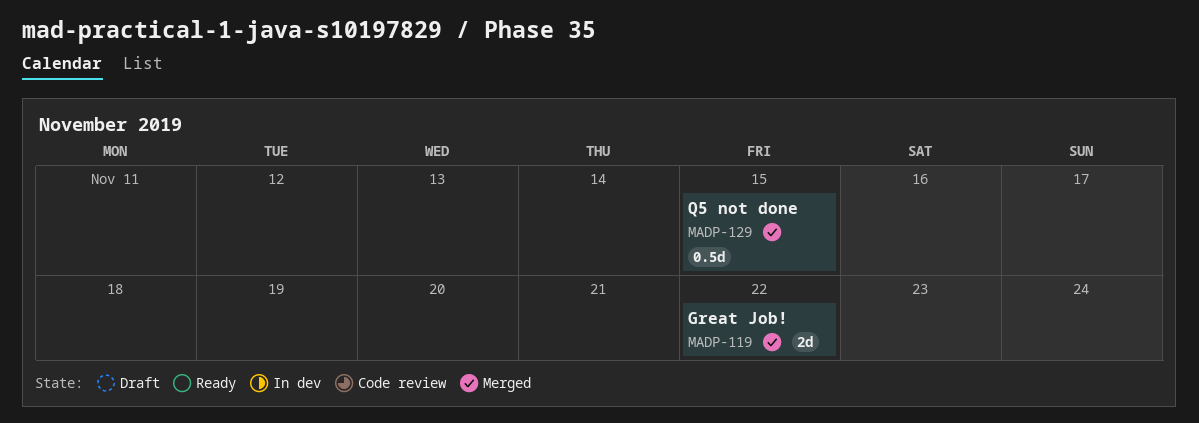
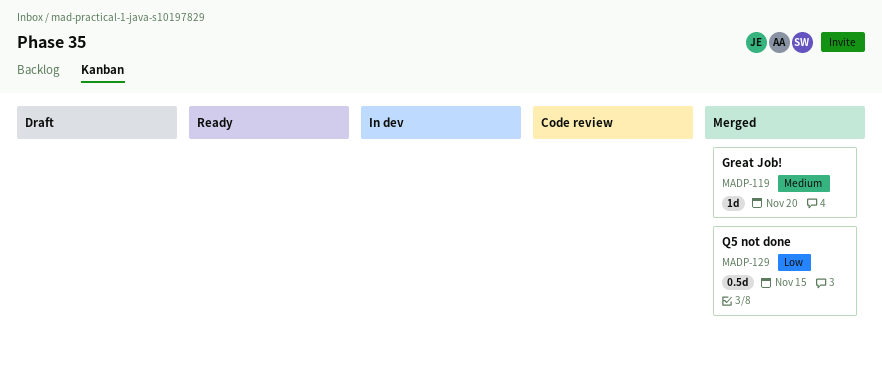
MADP-119, estimate: 2d -> 1d
MADP-119, due: Nov 22 -> Nov 20

